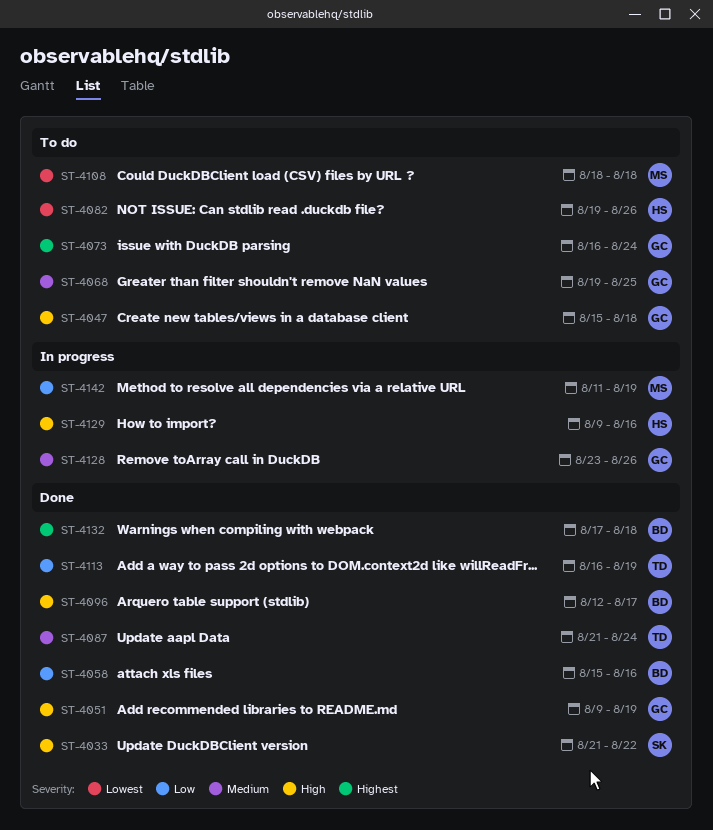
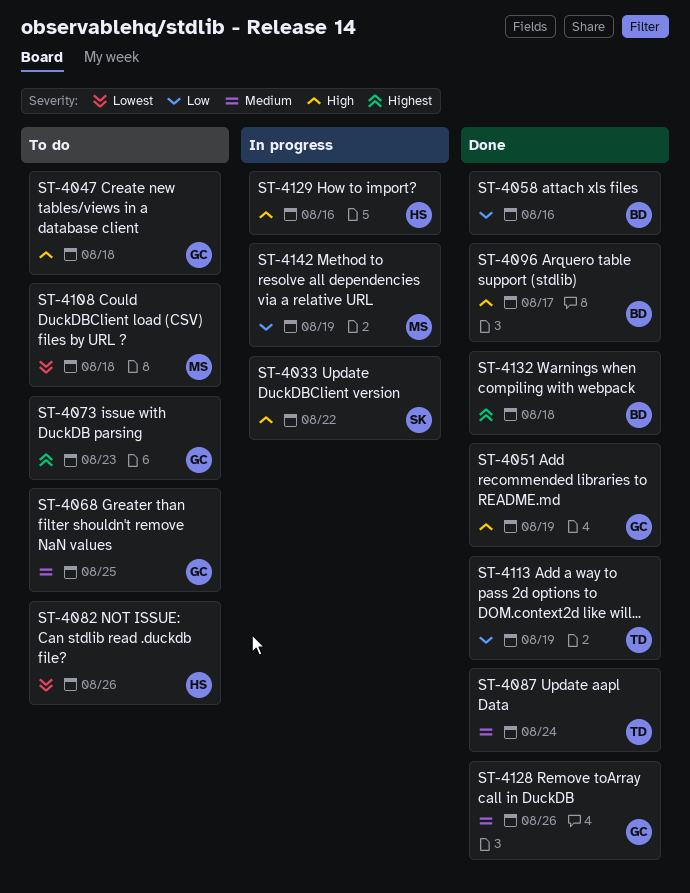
ST-4033, status: Done -> In progress
ST-4073, due: Aug 24 -> Aug 23
ST-4128, status: In progress -> Done

